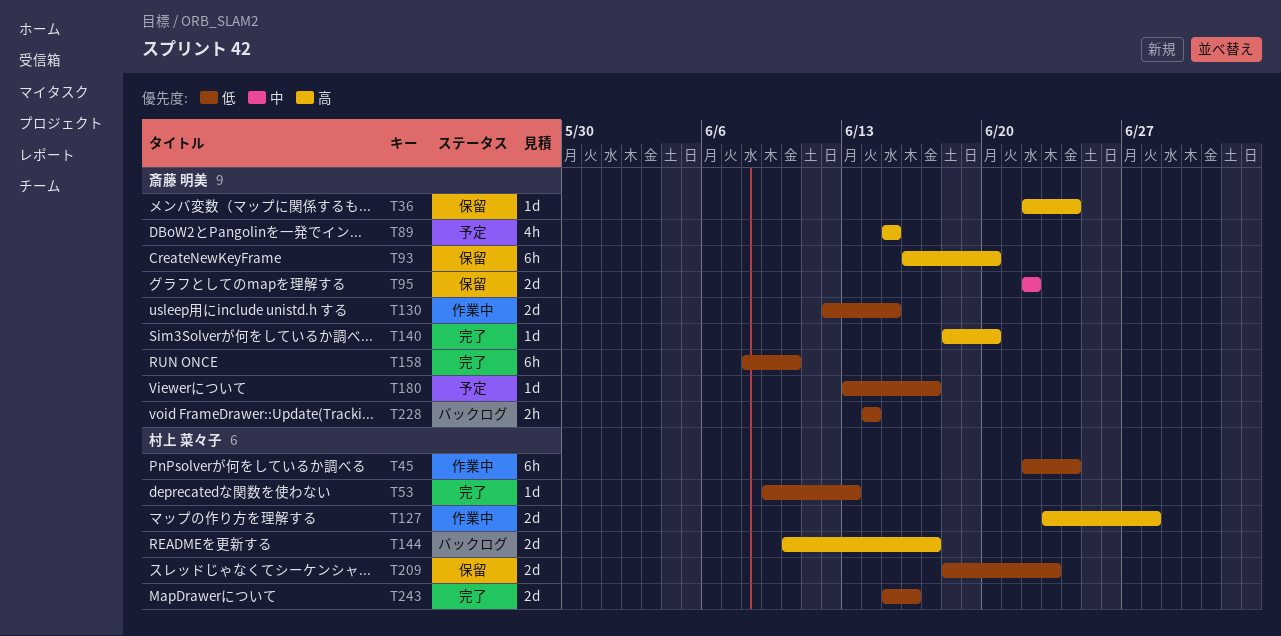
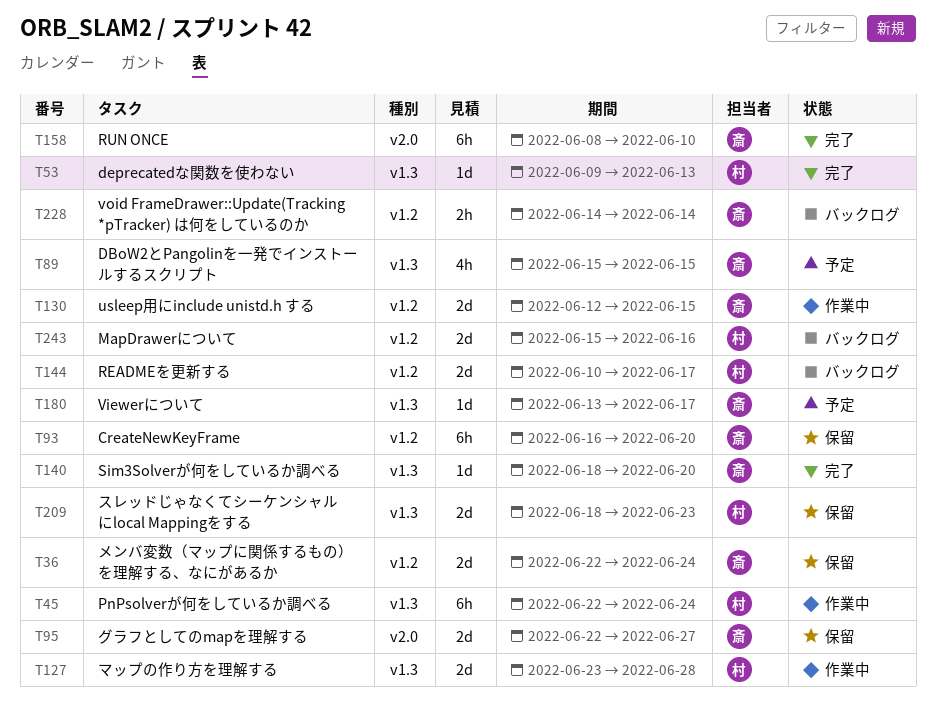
T36, estimate: 1d -> 2d
T95, due: Jun 22 -> Jun 27
T243, status: 完了 -> バックログ

